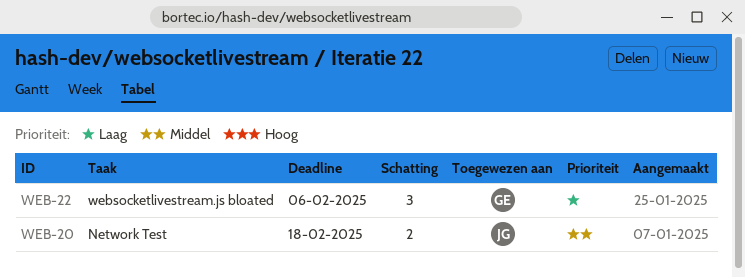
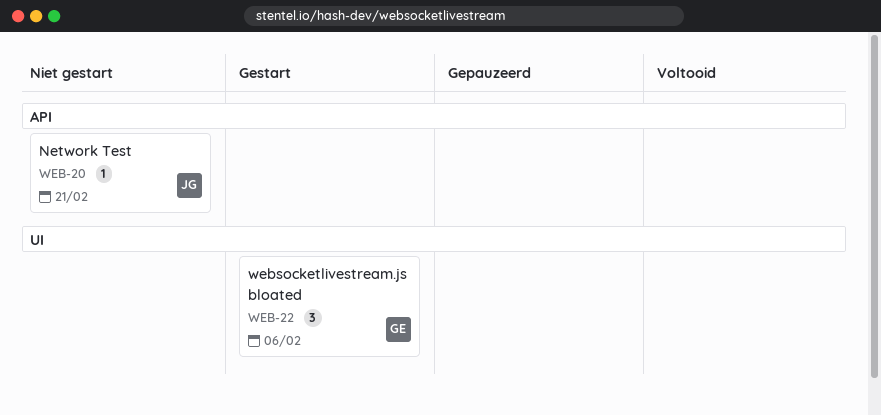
WEB-20, estimate: 2 -> 1
WEB-20, due: Feb 18 -> Feb 21

